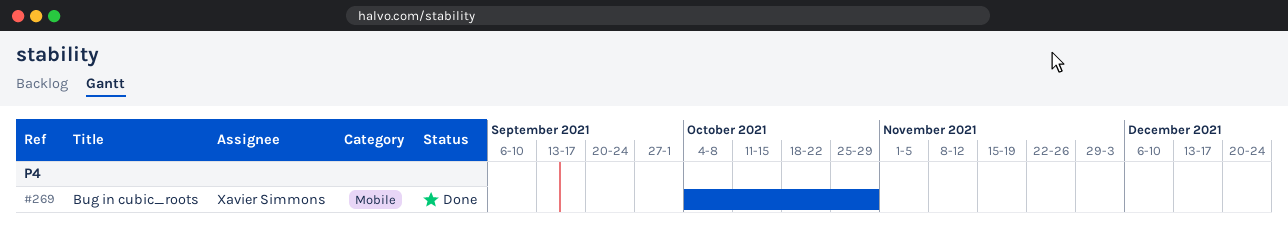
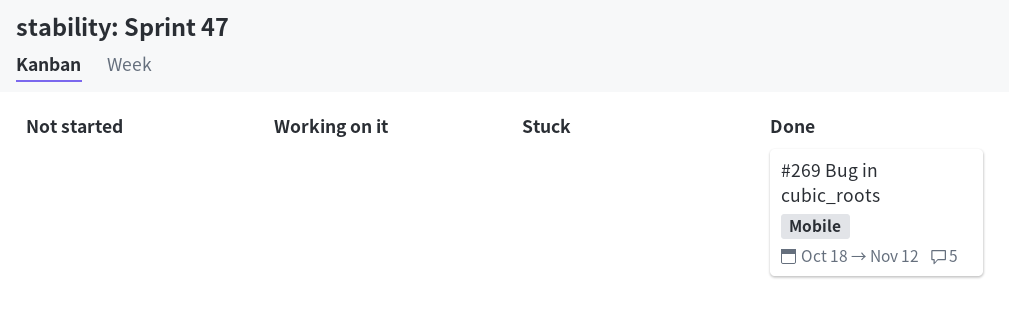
#269, start: Oct 4 -> Oct 18
#269, due: Oct 29 -> Nov 12

